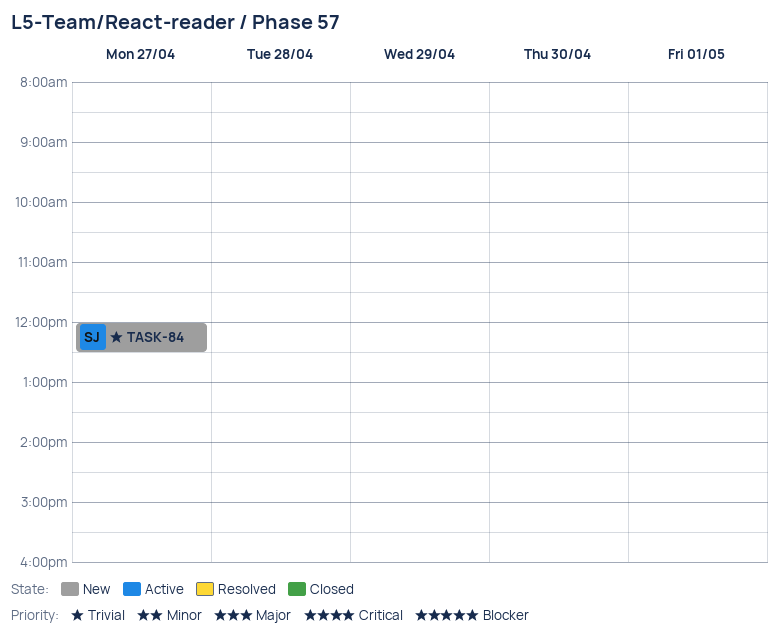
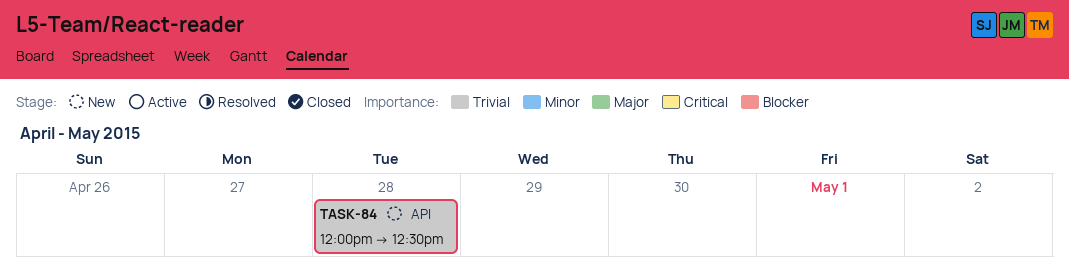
TASK-84, day: Apr 27 -> Apr 28

